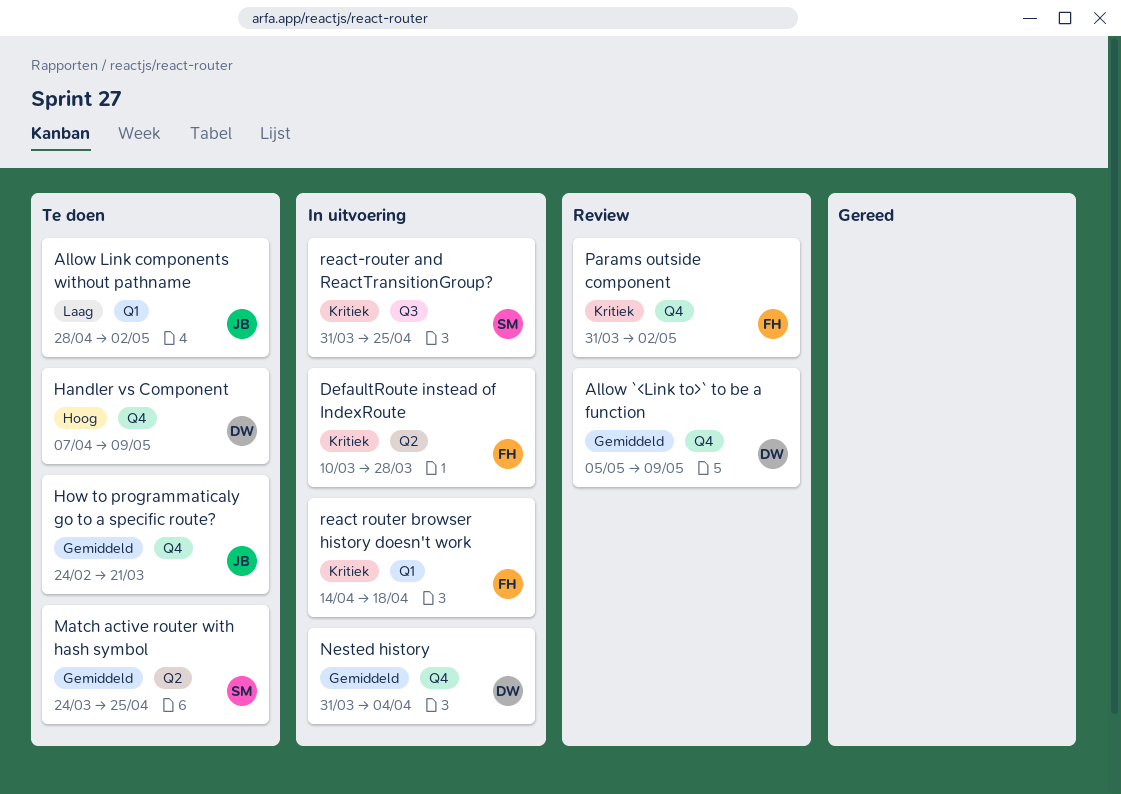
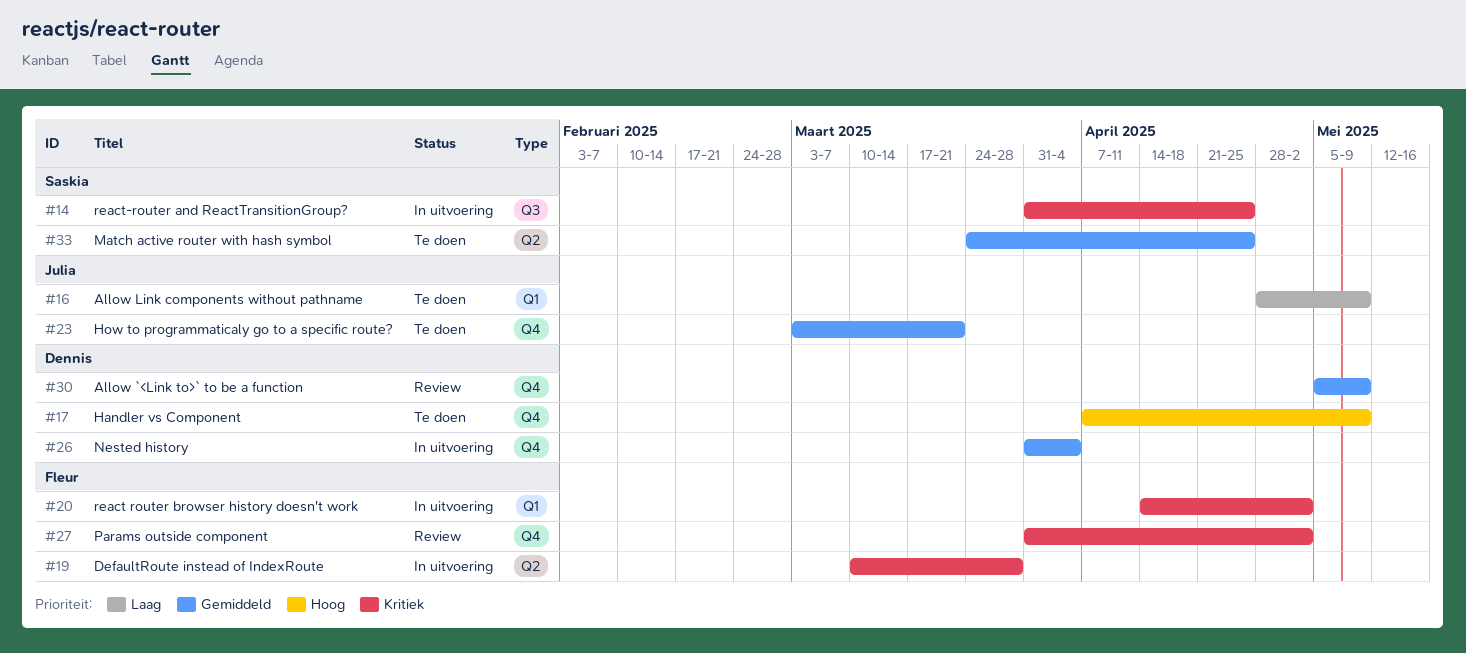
Allow Link components without pathname, due: May 2 -> May 9
How to programmaticaly go to a specific route?, start: Feb 24 -> Mar 3
react router browser history doesn't work, due: Apr 18 -> May 2

